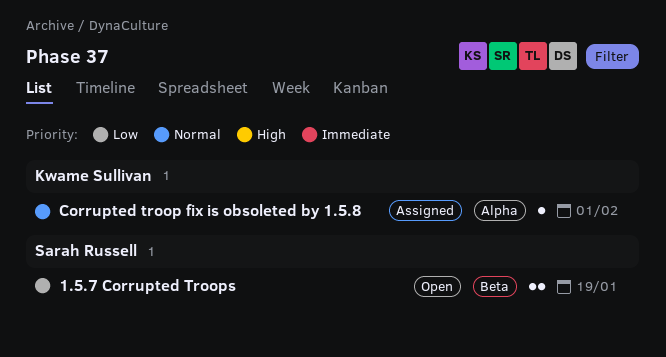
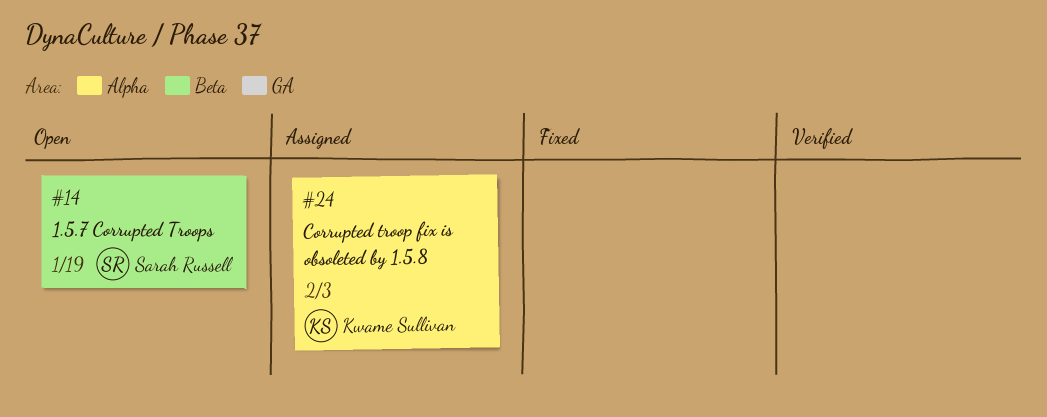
Corrupted troop fix is obsoleted by 1.5.8, due: Feb 1 -> Feb 3

